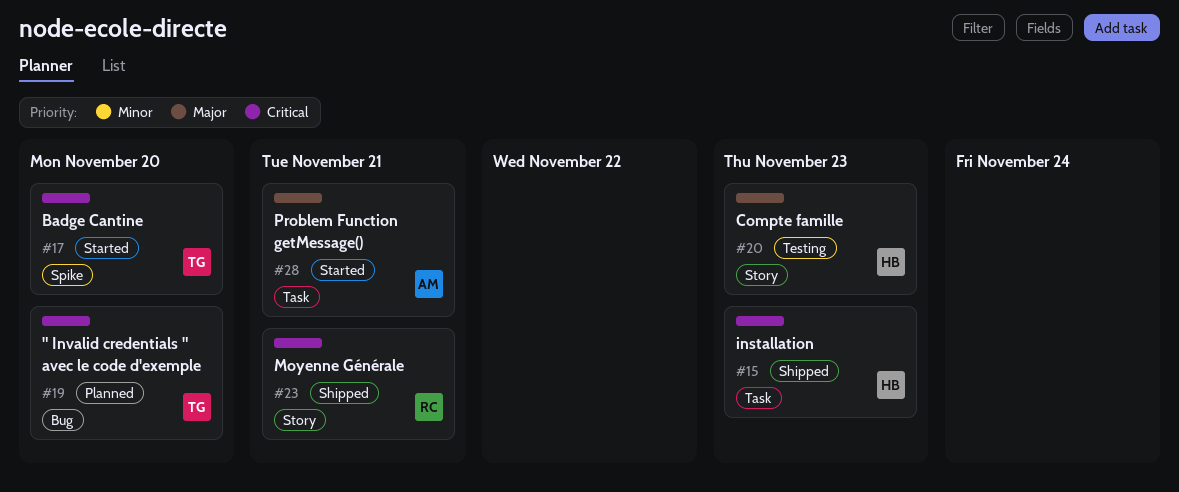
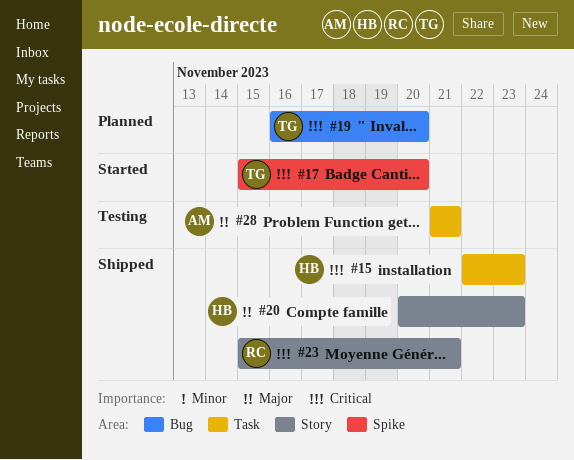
#20, status: Testing -> Shipped
#28, status: Started -> Testing

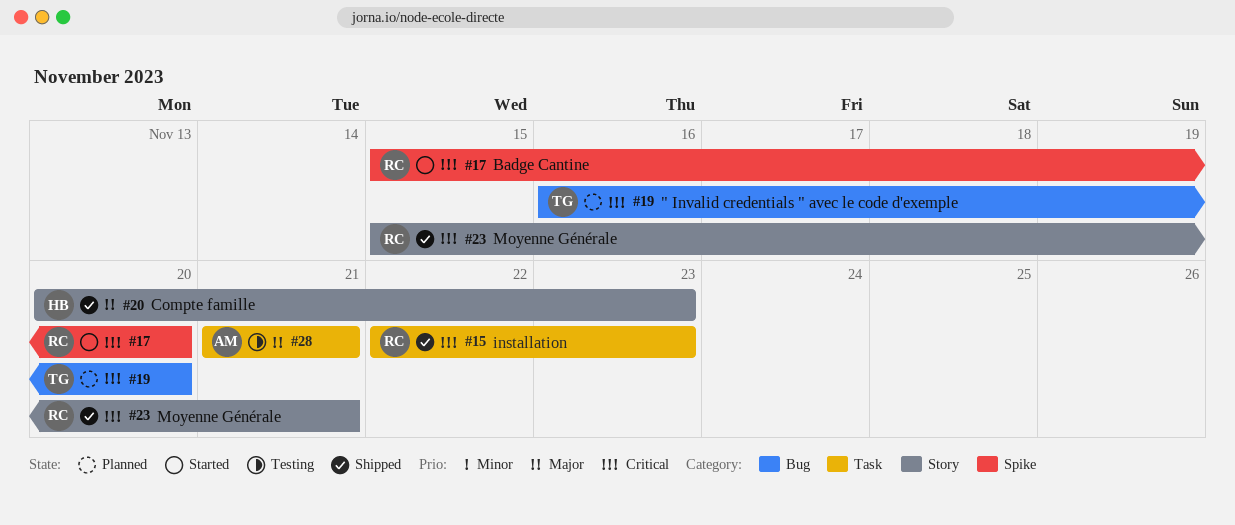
#15, owner: HB -> RC
#17, owner: TG -> RC

